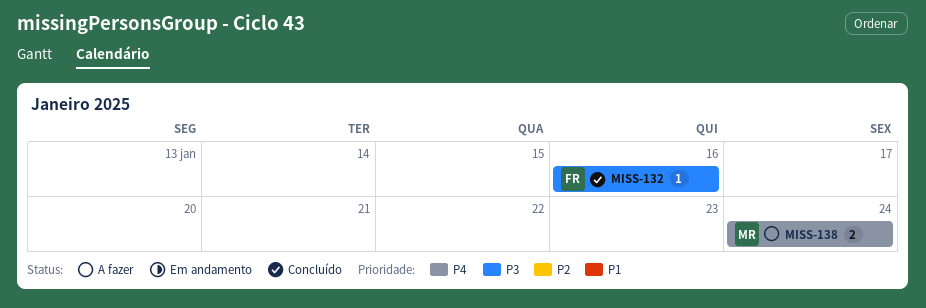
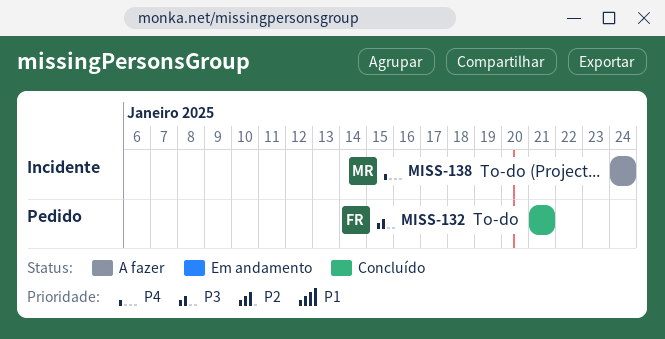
MISS-132, start: Jan 16 -> Jan 21
MISS-132, due: Jan 16 -> Jan 21

